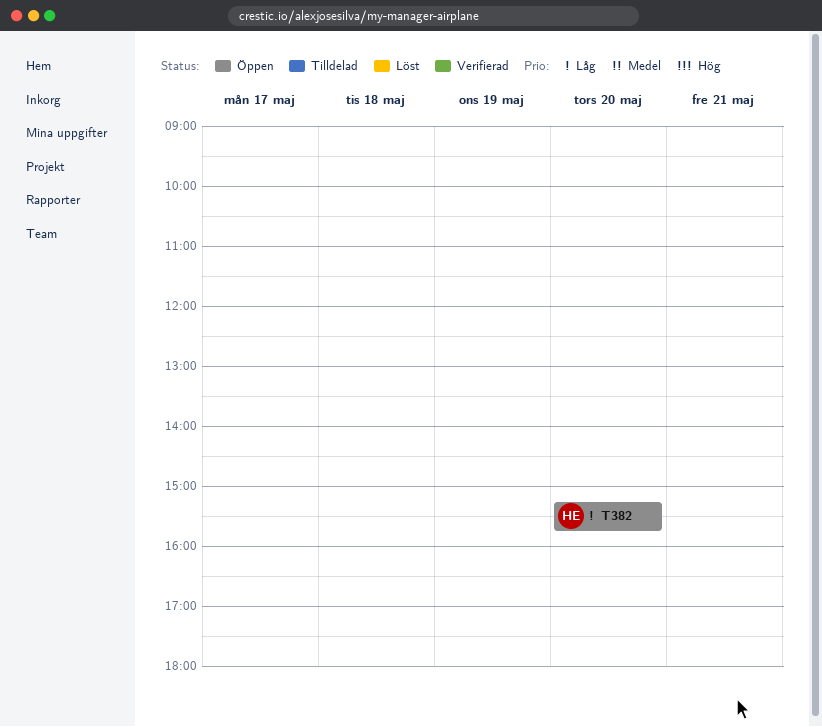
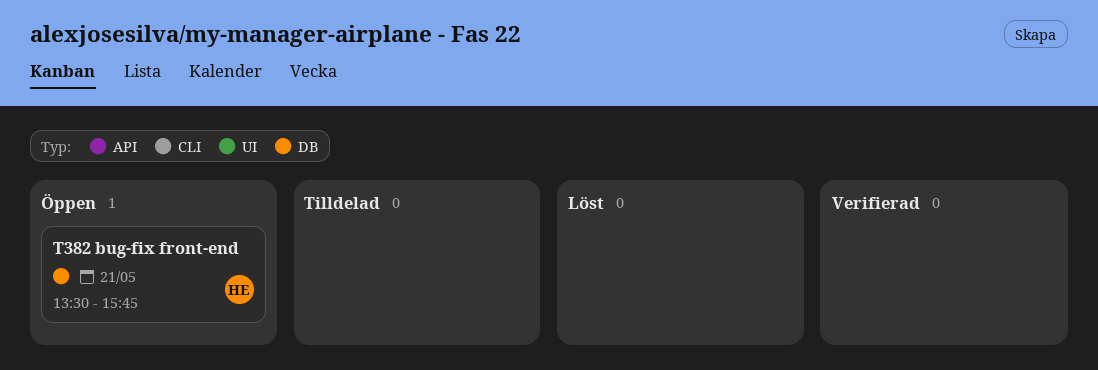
T382, day: May 20 -> May 21
T382, begins: 15:15 -> 13:30

